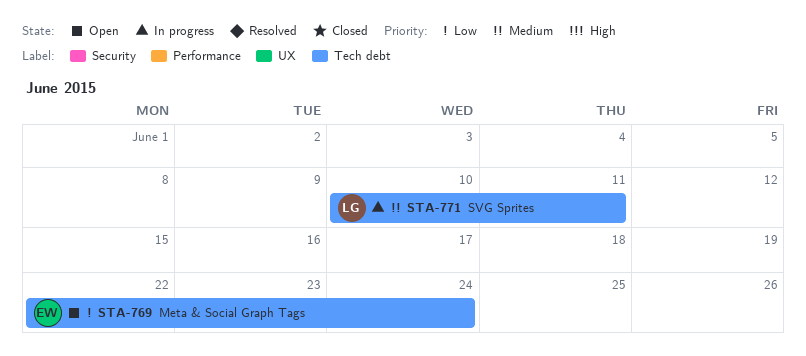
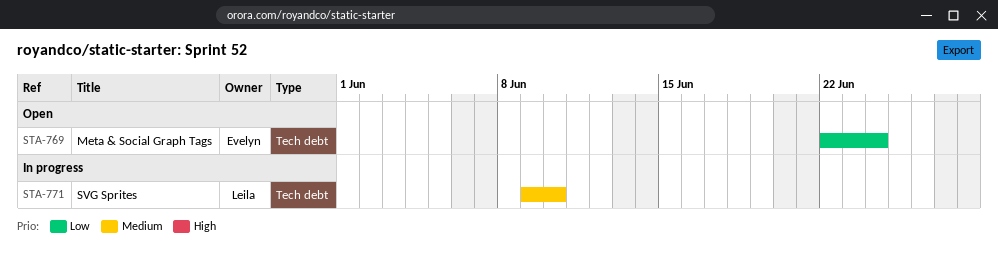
STA-771, start: Jun 10 -> Jun 9
STA-771, due: Jun 11 -> Jun 10

